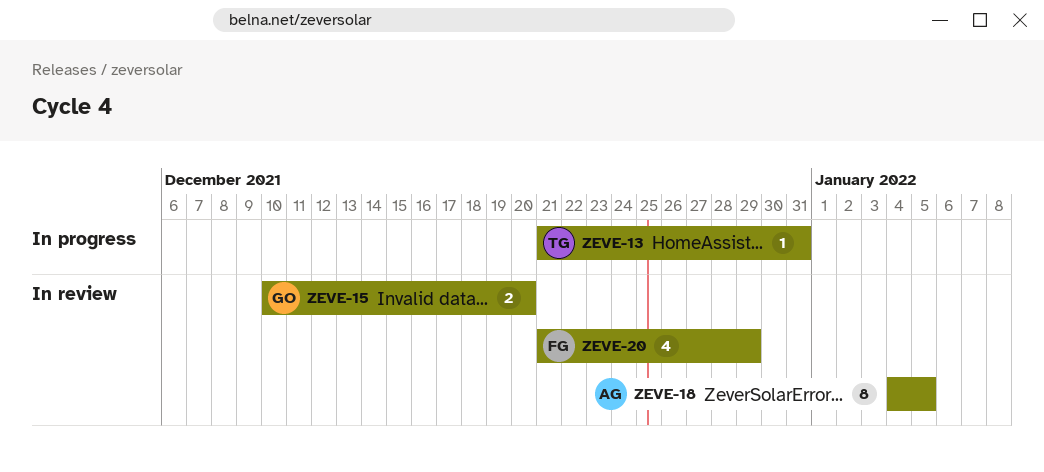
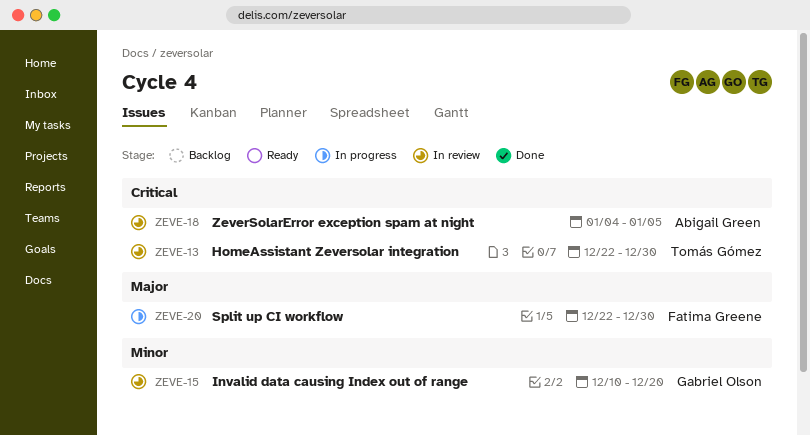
ZEVE-13, status: In progress -> In review
ZEVE-13, start: Dec 21 -> Dec 22
ZEVE-13, due: Dec 31 -> Dec 30
ZEVE-20, status: In review -> In progress
ZEVE-20, start: Dec 21 -> Dec 22
ZEVE-20, due: Dec 29 -> Dec 30

